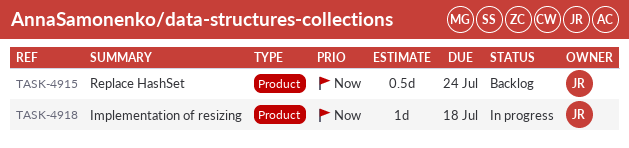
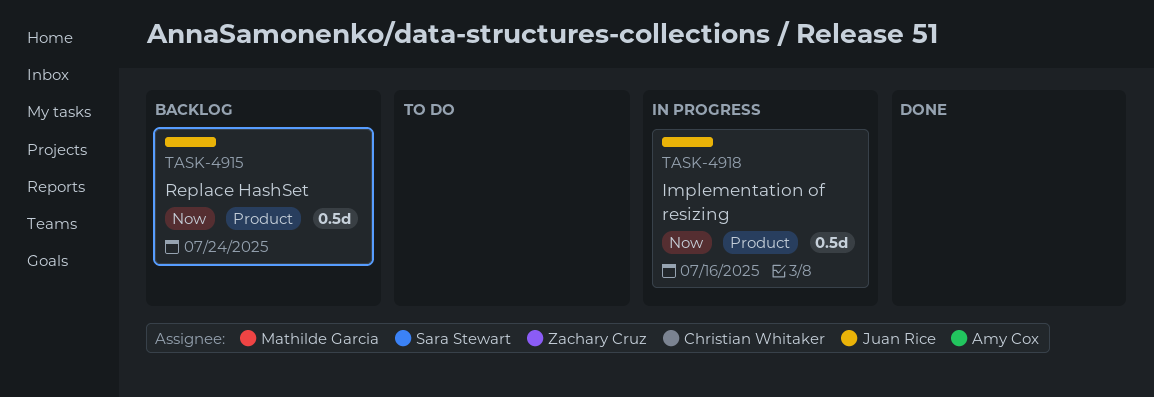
TASK-4918, estimate: 1d -> 0.5d
TASK-4918, due: Jul 18 -> Jul 16

